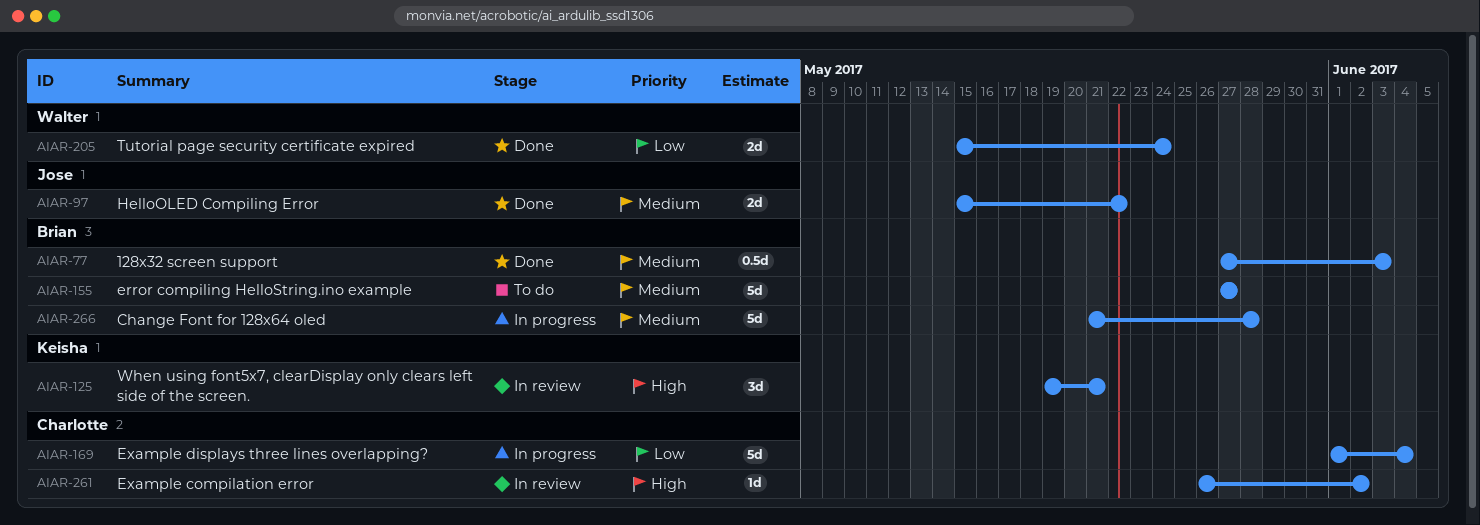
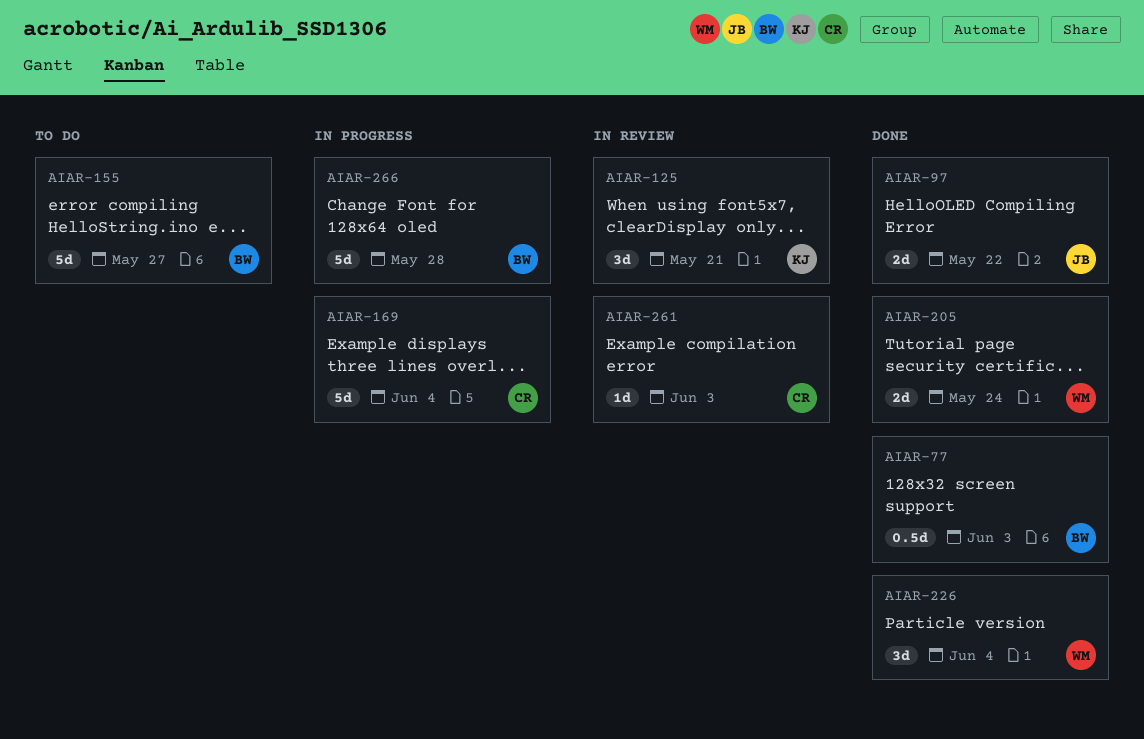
AIAR-226: none -> present
AIAR-261, due: Jun 2 -> Jun 3

